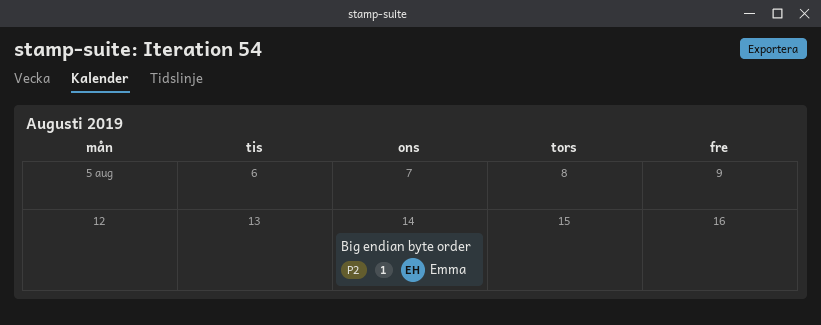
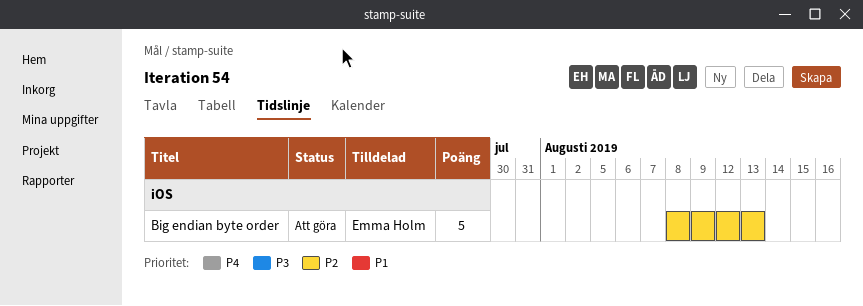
Big endian byte order, estimate: 1 -> 5
Big endian byte order, due: Aug 14 -> Aug 13

